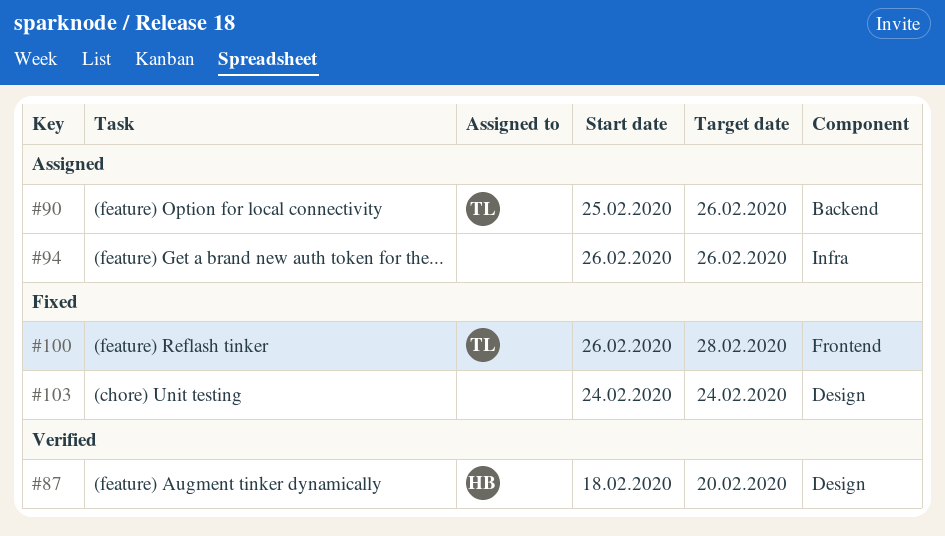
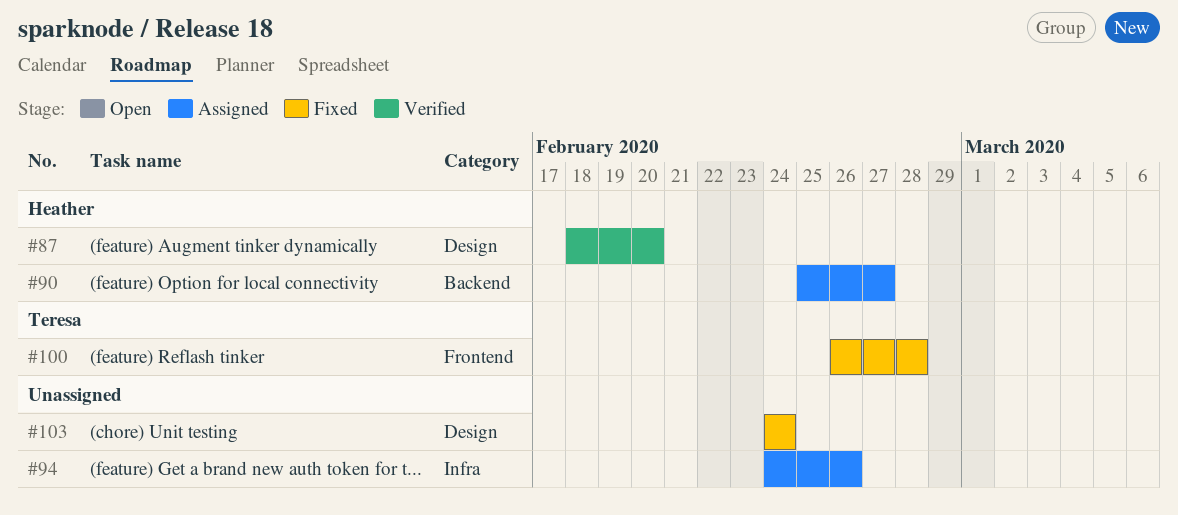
#90, owner: Teresa -> Heather
#90, due: Feb 26 -> Feb 27
#94, start: Feb 26 -> Feb 24

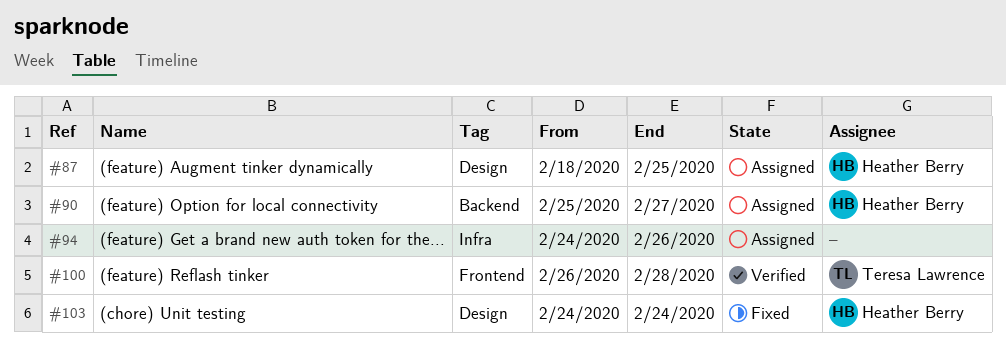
#87, status: Verified -> Assigned
#87, due: Feb 20 -> Feb 25
#100, status: Fixed -> Verified
#103, owner: none -> Heather Berry

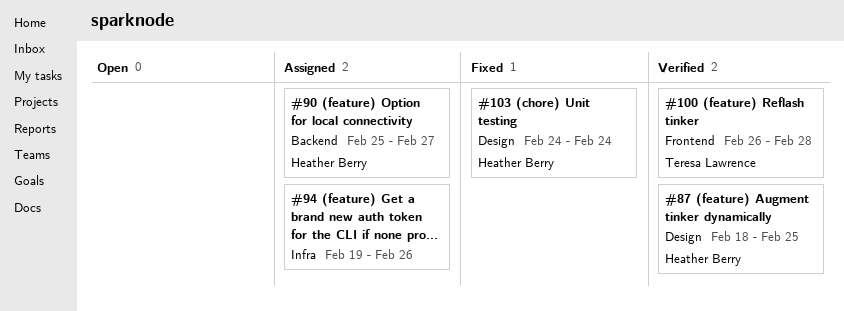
#87, status: Assigned -> Verified
#94, start: Feb 24 -> Feb 19

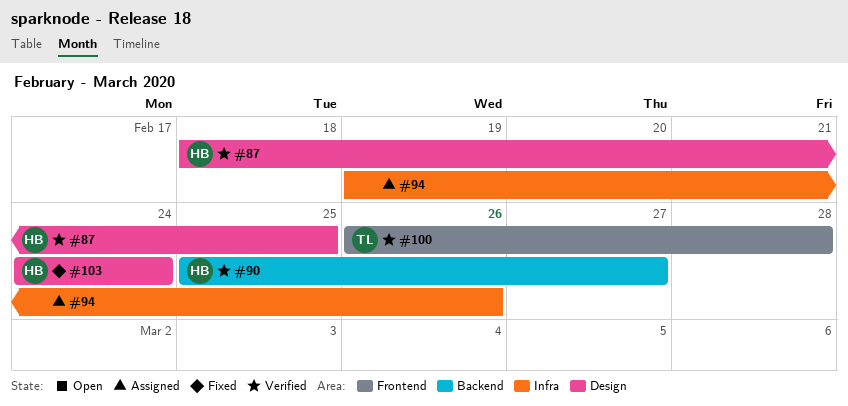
#90, status: Assigned -> Verified

